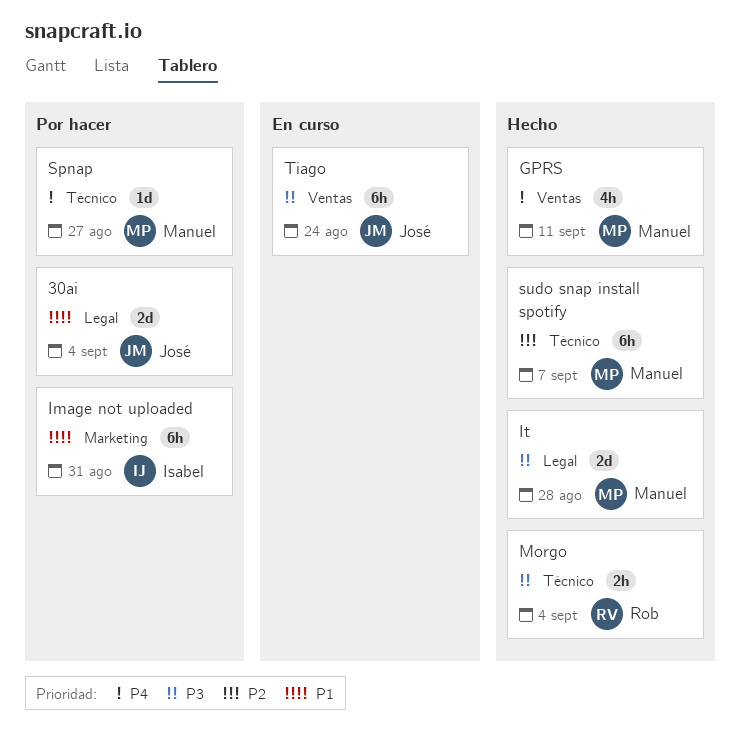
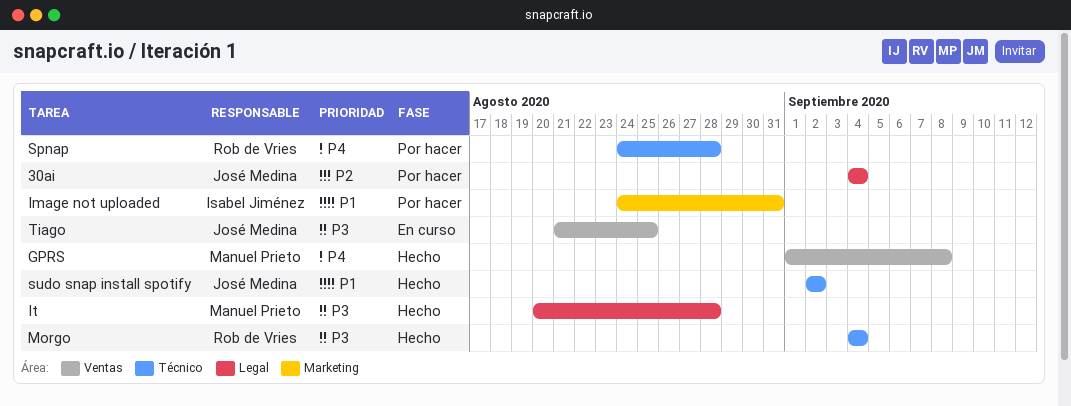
30ai, priority: P1 -> P2
GPRS, due: Sep 11 -> Sep 8
Spnap, owner: Manuel Prieto -> Rob de Vries
Spnap, due: Aug 27 -> Aug 28
sudo snap install spotify, owner: Manuel Prieto -> José Medina
sudo snap install spotify, priority: P2 -> P1
sudo snap install spotify, due: Sep 7 -> Sep 2
Tiago, due: Aug 24 -> Aug 25

